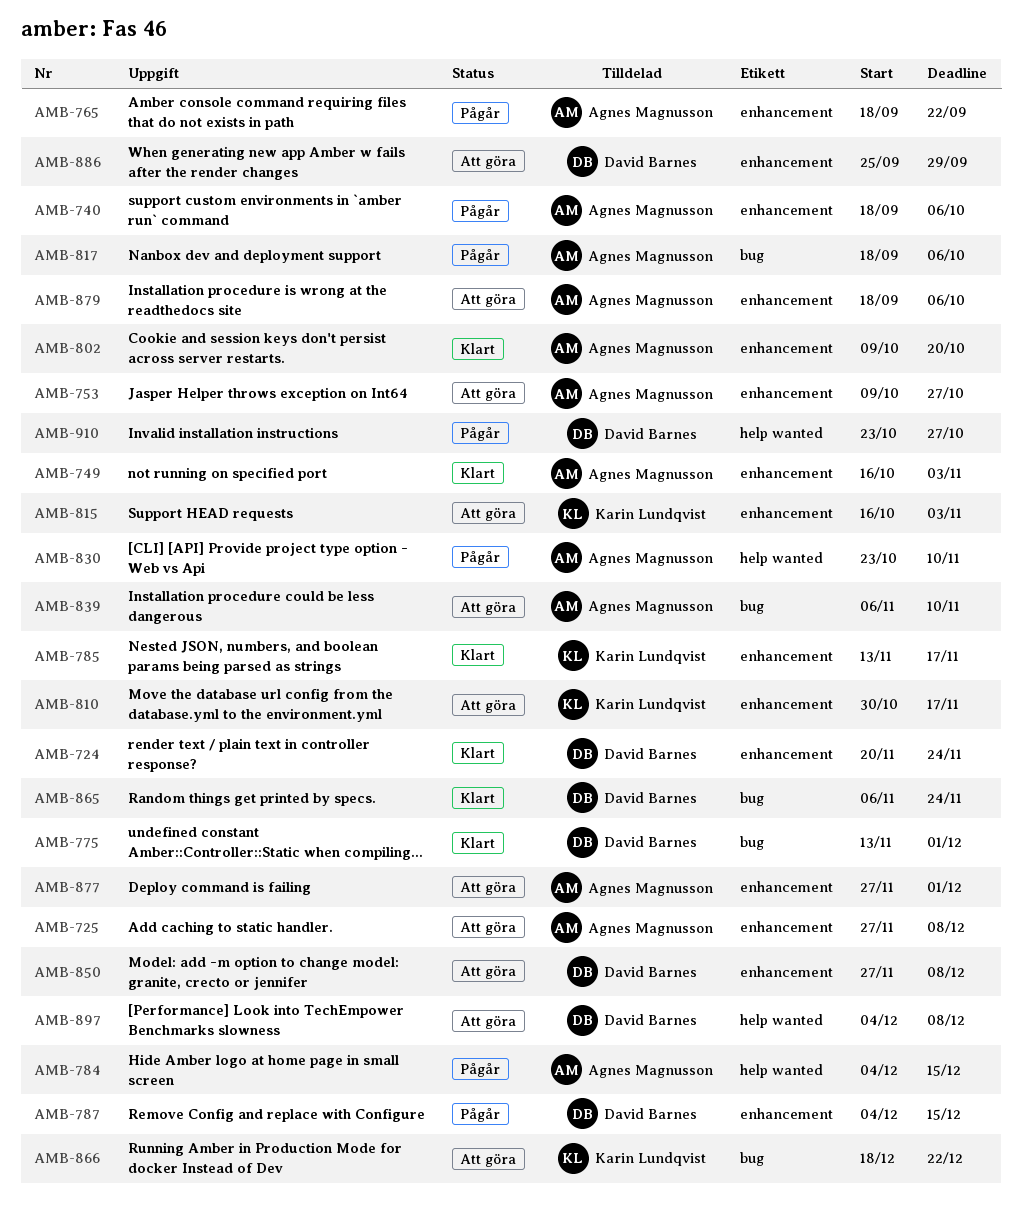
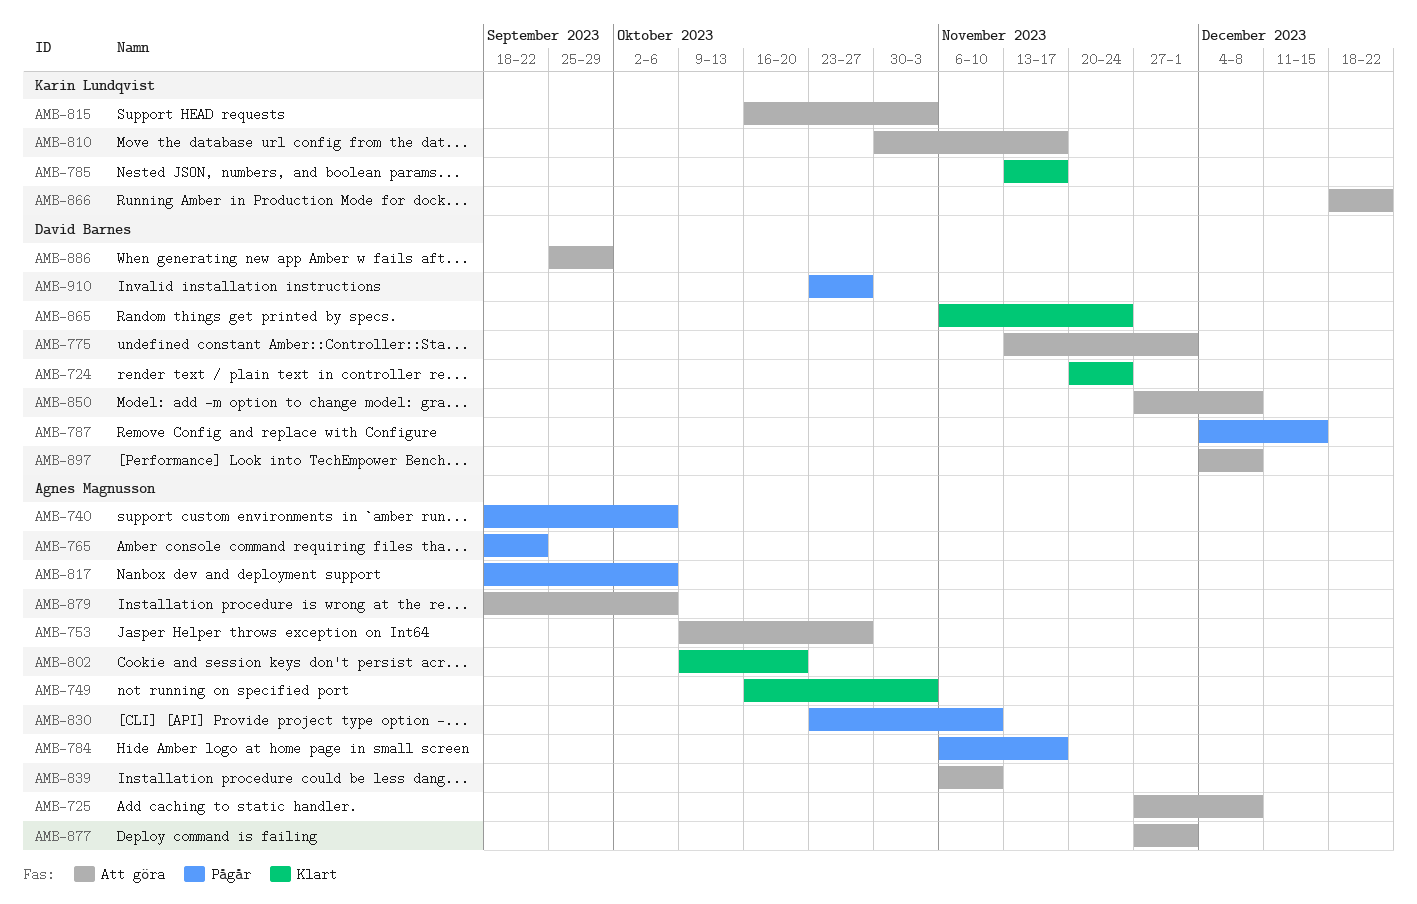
AMB-775, status: Klart -> Att göra
AMB-784, start: Dec 4 -> Nov 6
AMB-784, due: Dec 15 -> Nov 17

